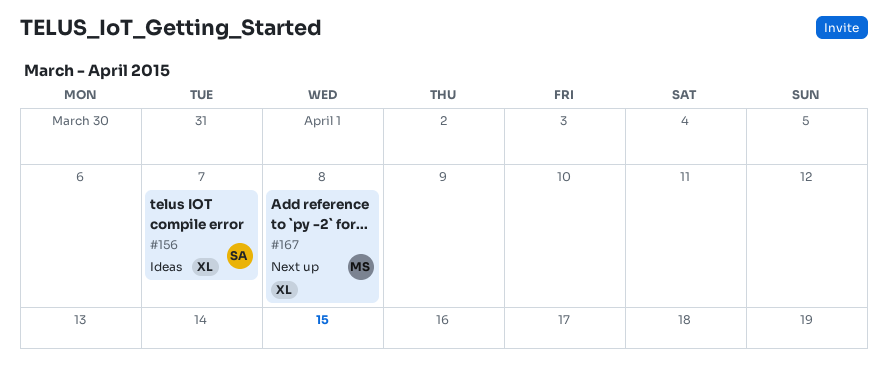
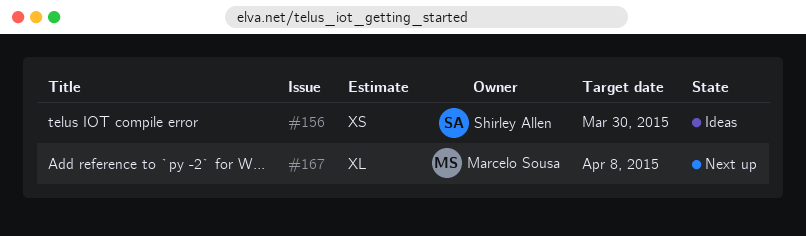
#156, estimate: XL -> XS
#156, due: Apr 7 -> Mar 30

